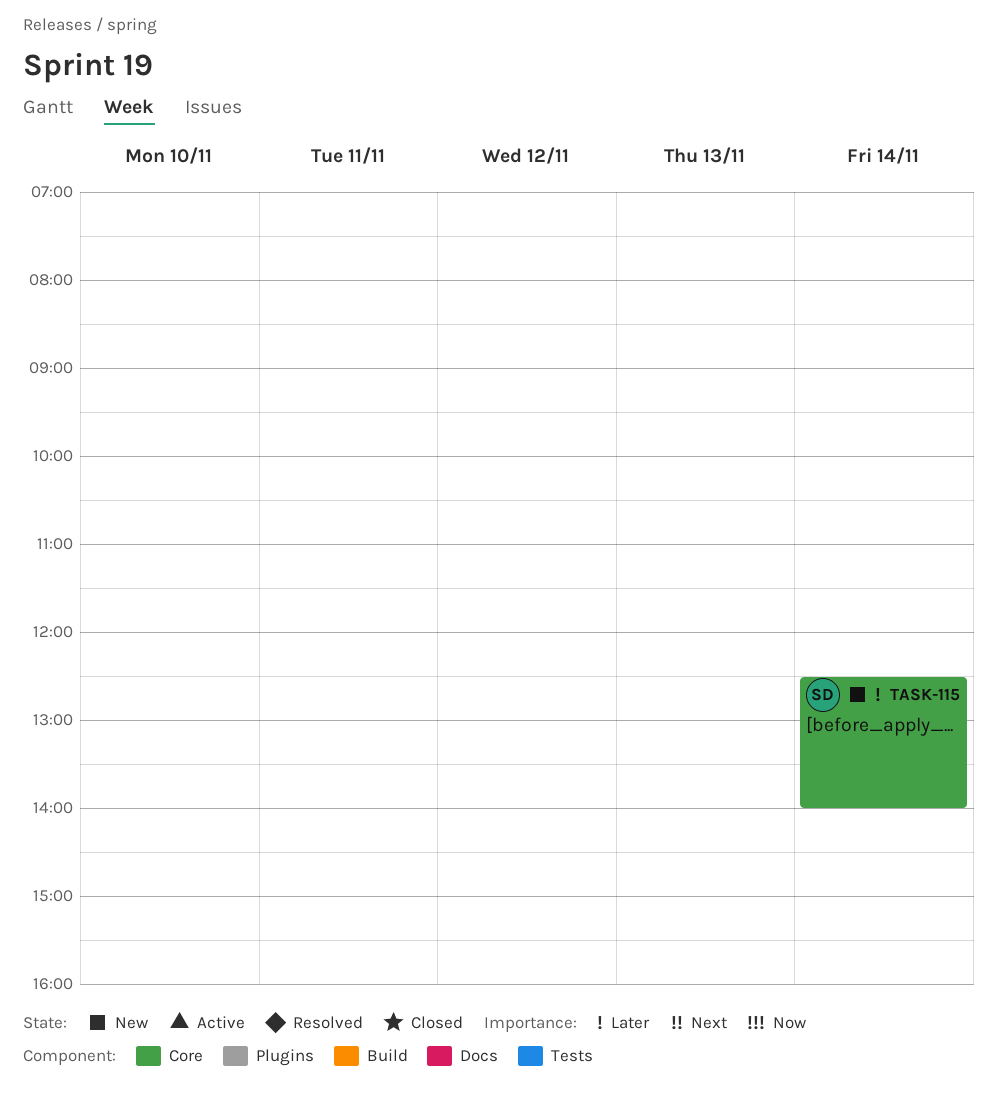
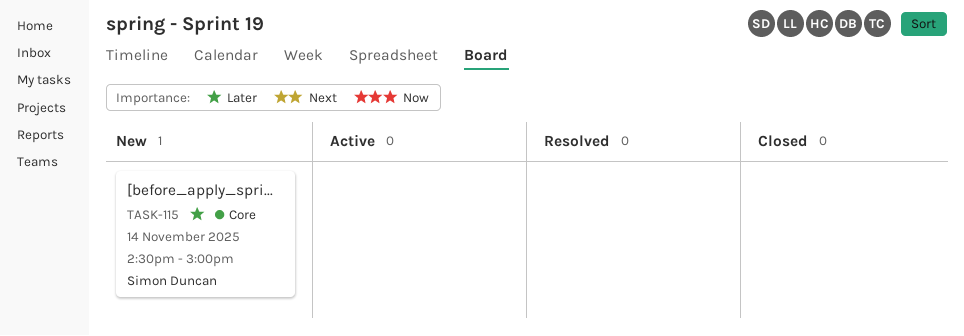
TASK-115, begins: 12:30 -> 14:30
TASK-115, ends: 14:00 -> 15:00

